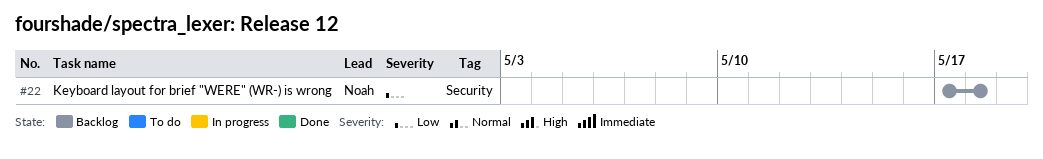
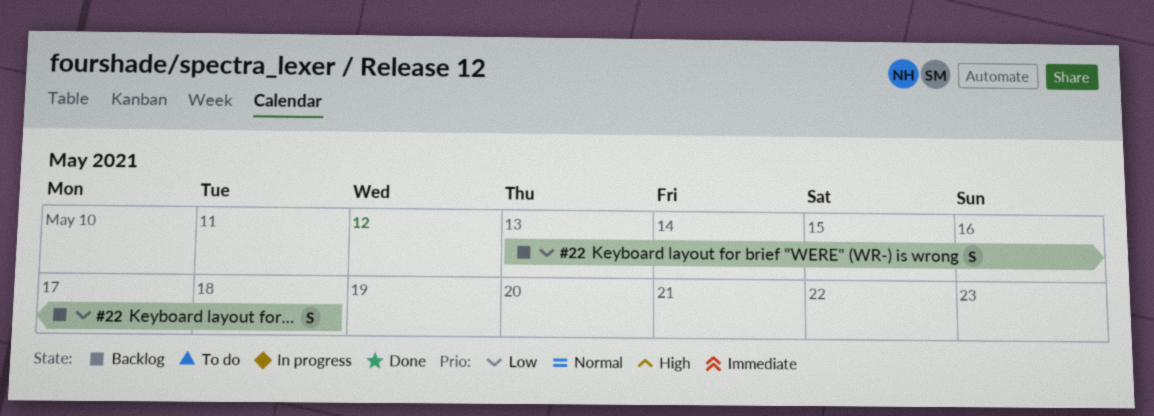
#22, start: May 17 -> May 13

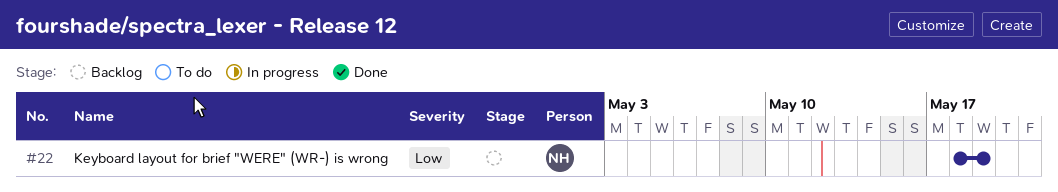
#22, start: May 13 -> May 18
#22, due: May 18 -> May 19

